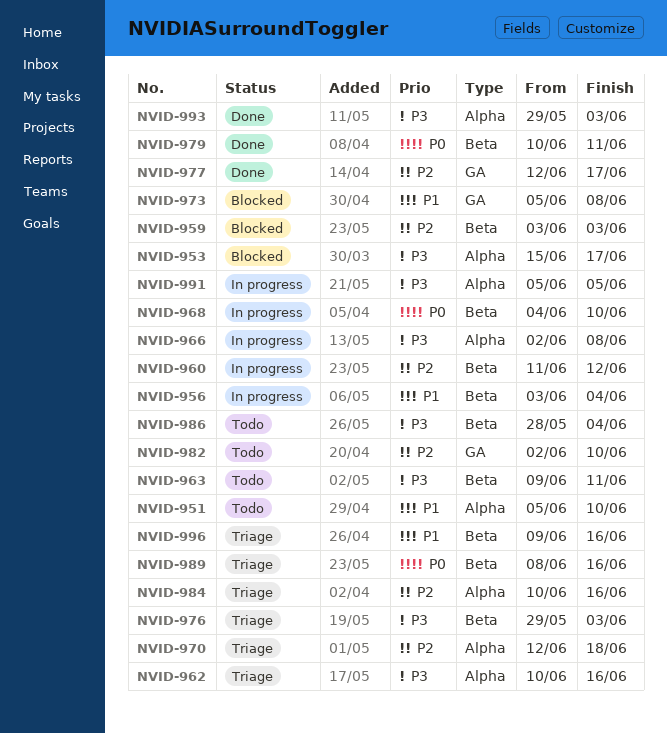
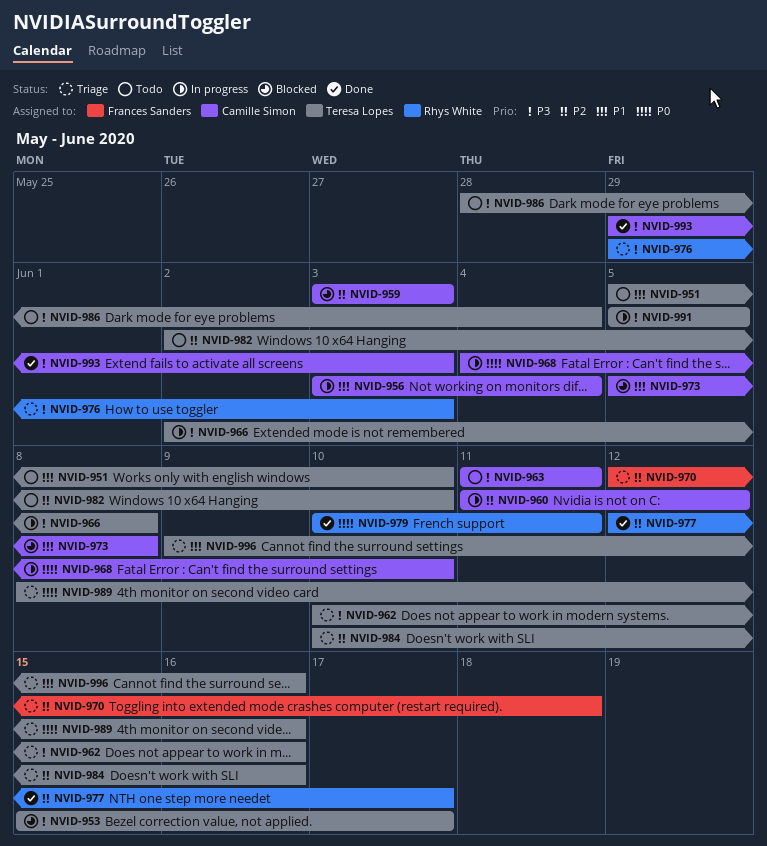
NVID-963, start: Jun 9 -> Jun 11

